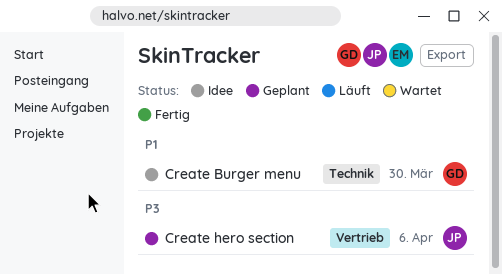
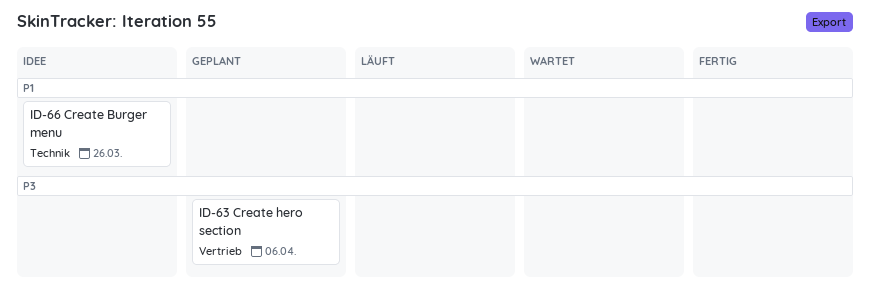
Create Burger menu, due: Mar 30 -> Mar 26

